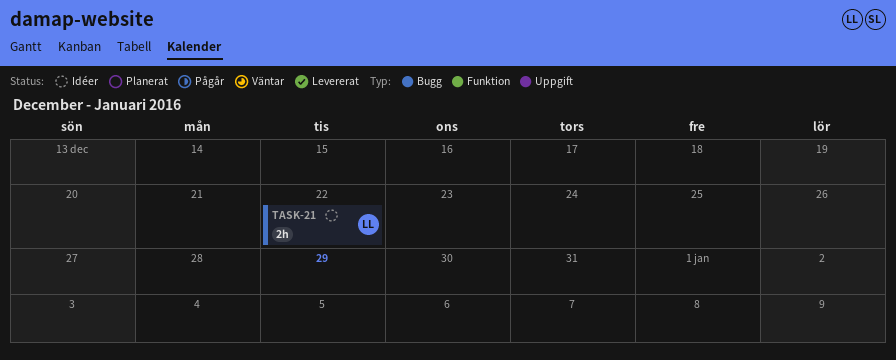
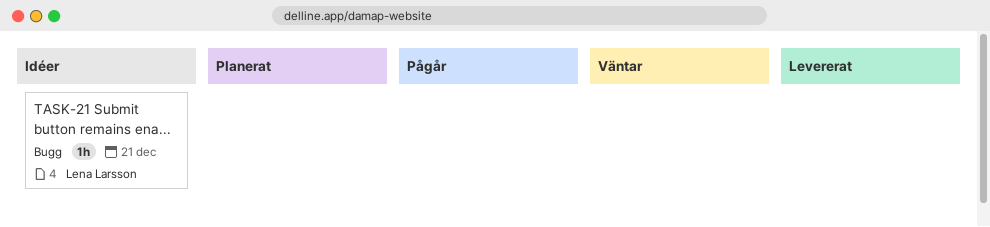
TASK-21, estimate: 2h -> 1h
TASK-21, due: Dec 22 -> Dec 21

